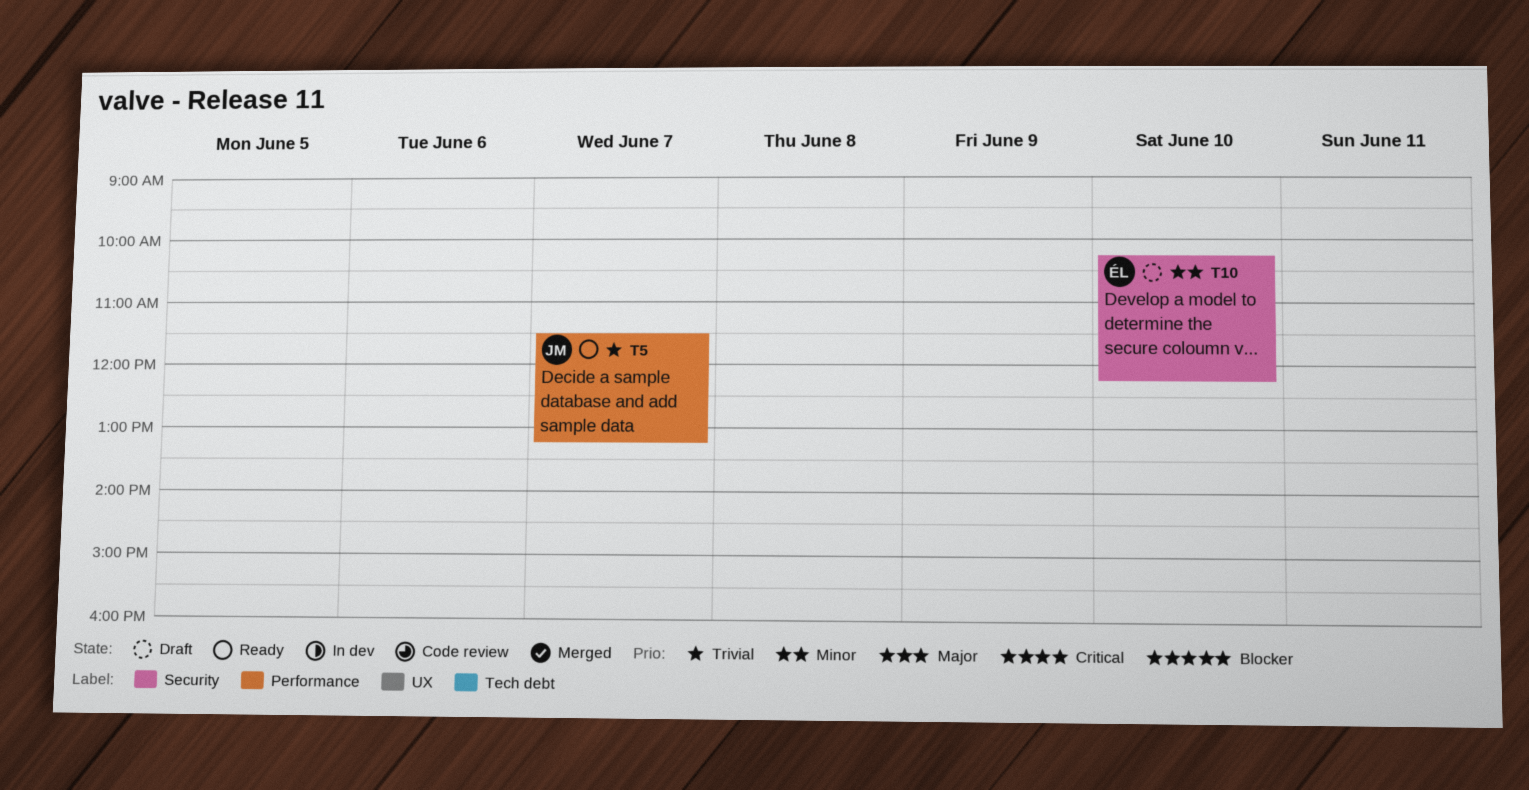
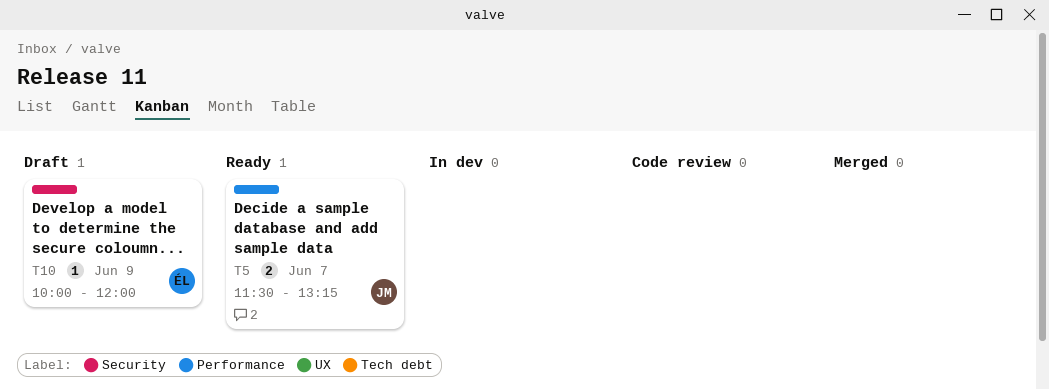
T10, day: Jun 10 -> Jun 9
T10, begins: 10:15 -> 10:00
T10, ends: 12:15 -> 12:00

